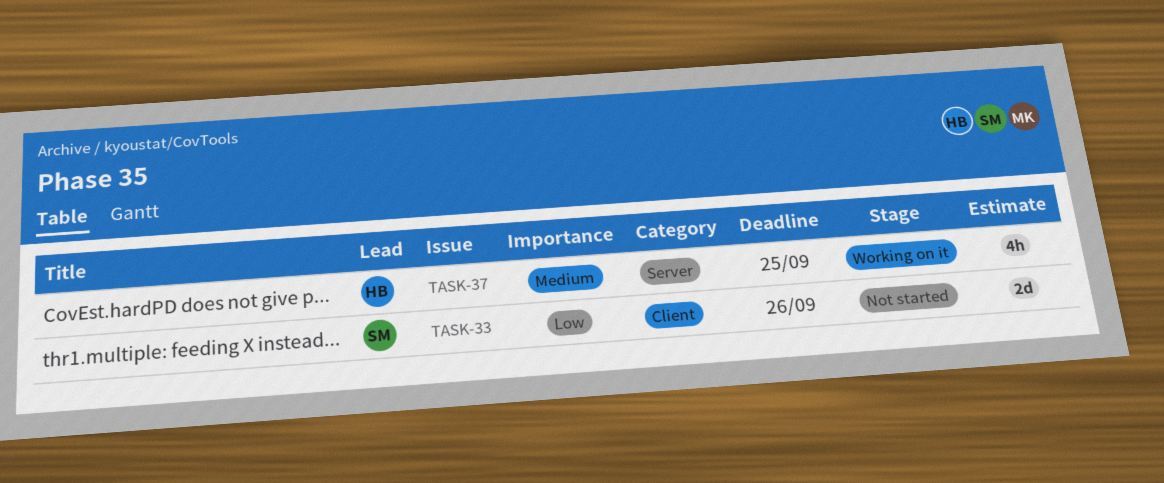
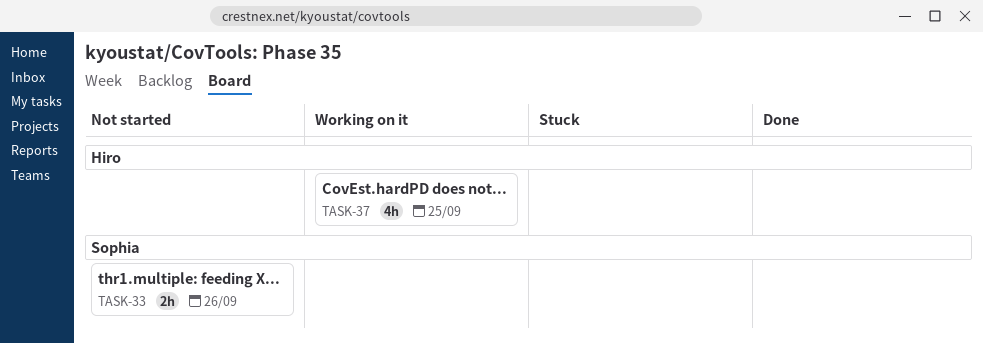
TASK-33, estimate: 2d -> 2h

